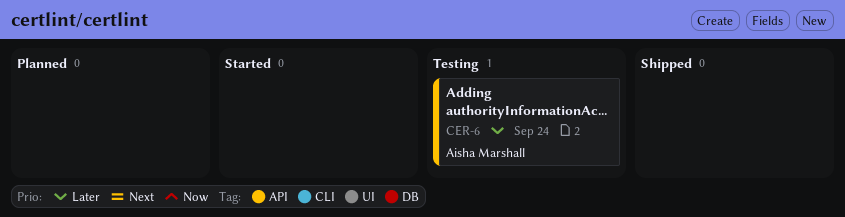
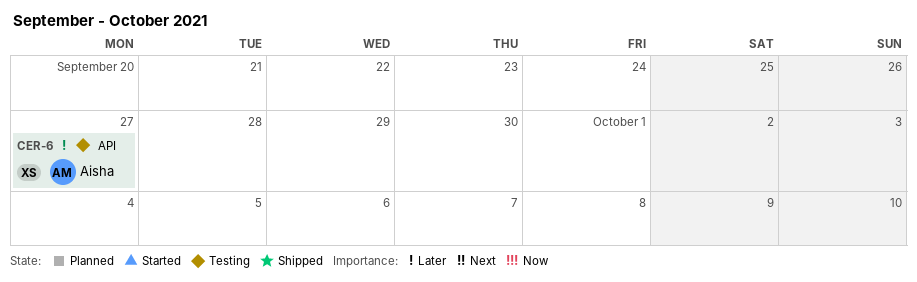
CER-6, due: Sep 24 -> Sep 27

